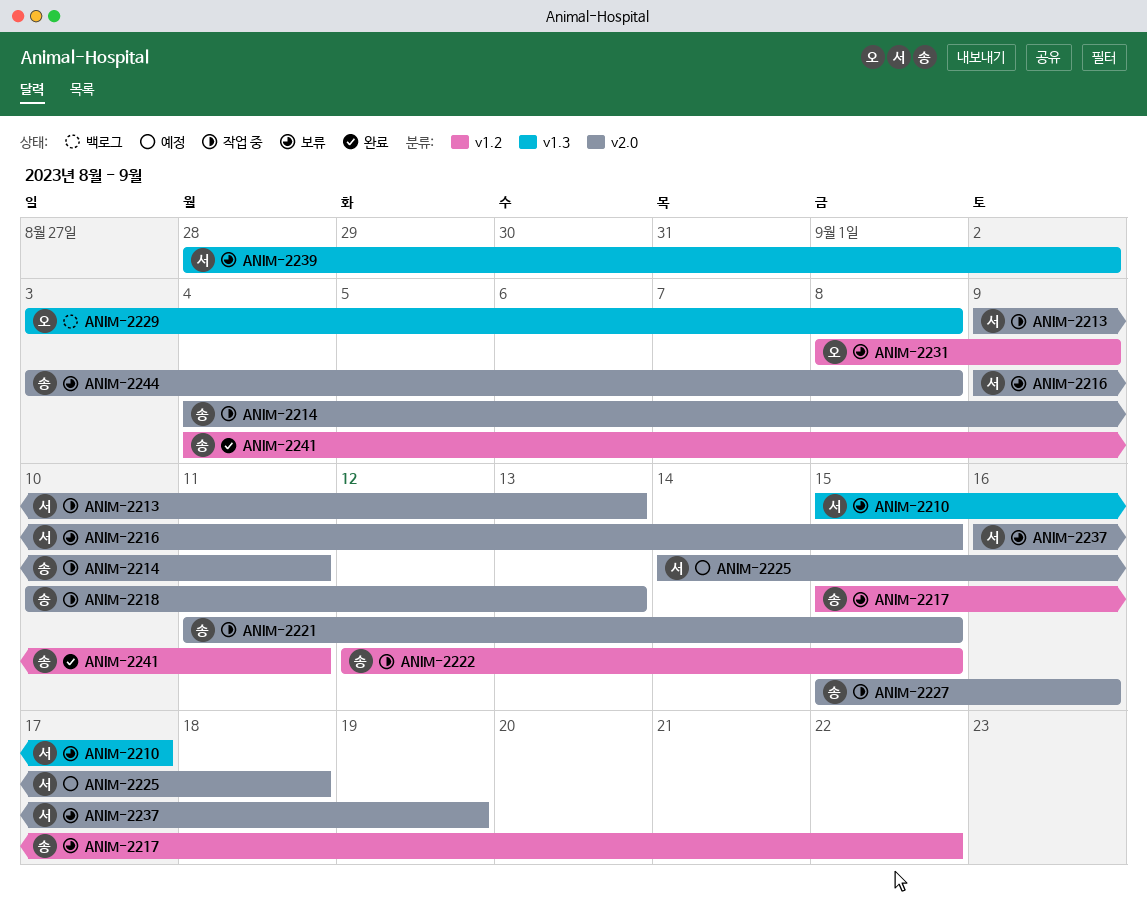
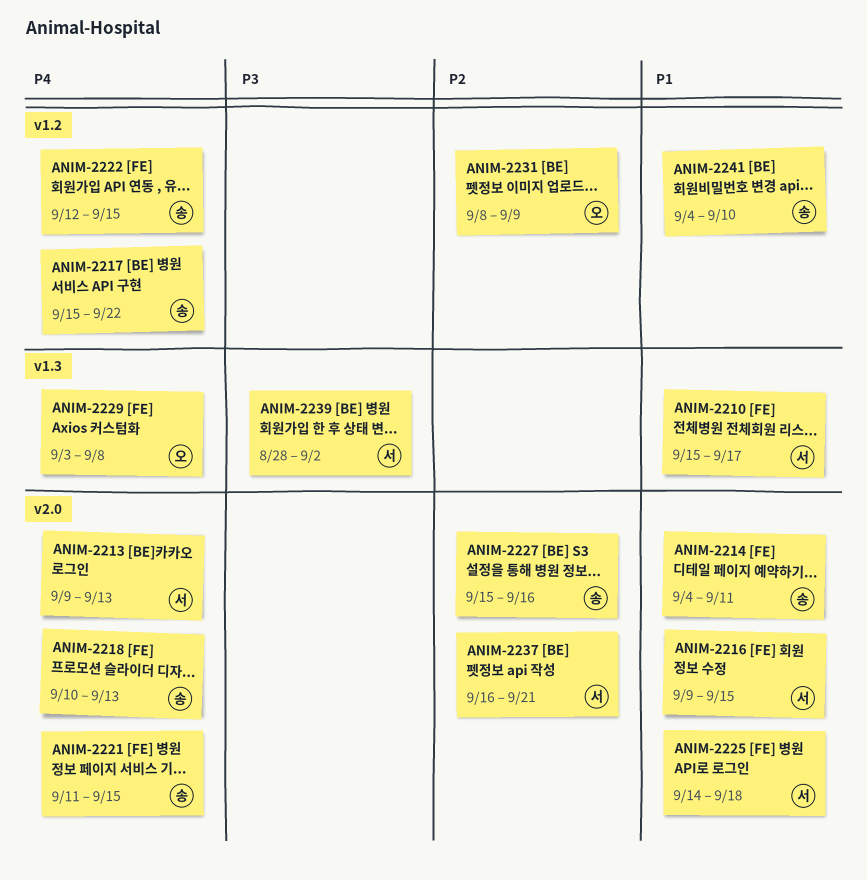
ANIM-2237, due: Sep 19 -> Sep 21
ANIM-2241, due: Sep 11 -> Sep 10
ANIM-2244: present -> none

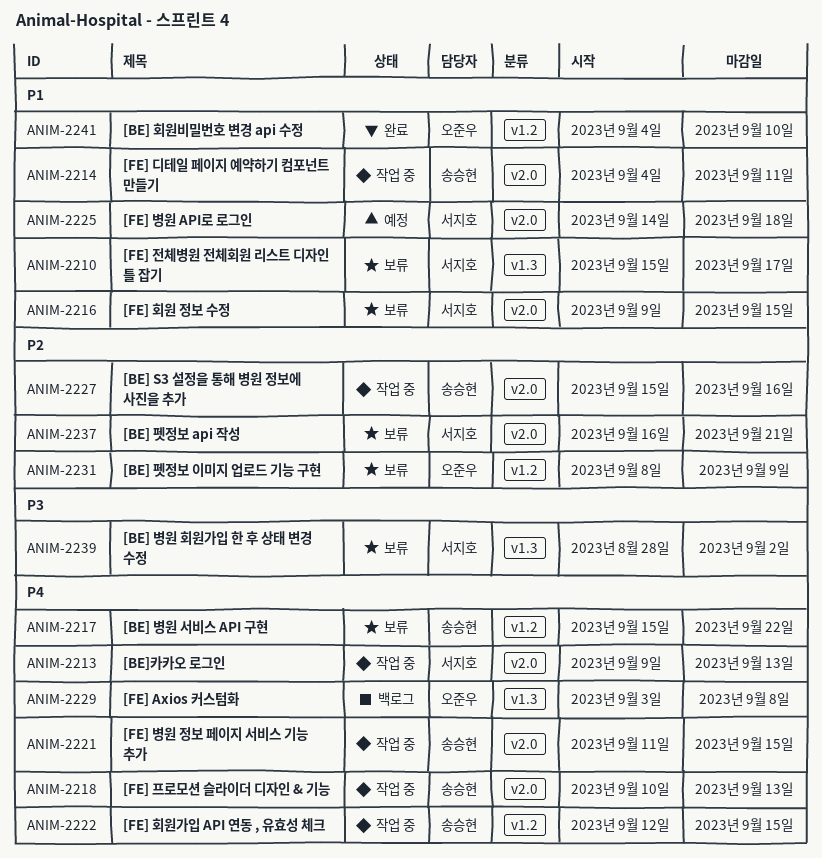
ANIM-2241, owner: 송승현 -> 오준우

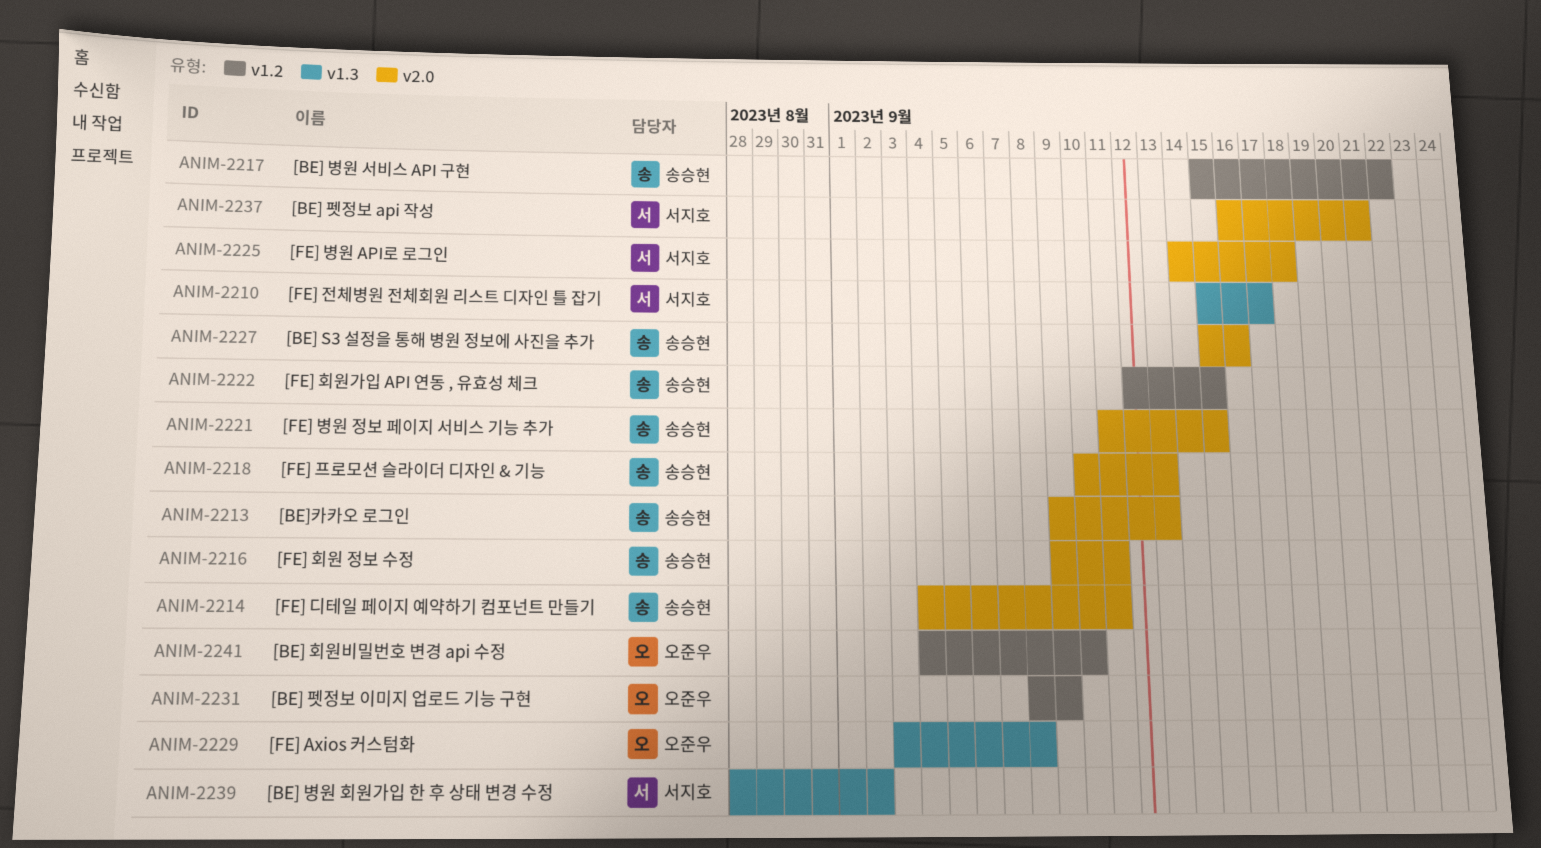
ANIM-2213, owner: 서지호 -> 송승현
ANIM-2216, owner: 서지호 -> 송승현
ANIM-2216, due: Sep 15 -> Sep 11

